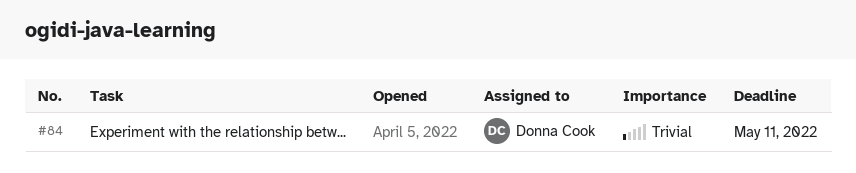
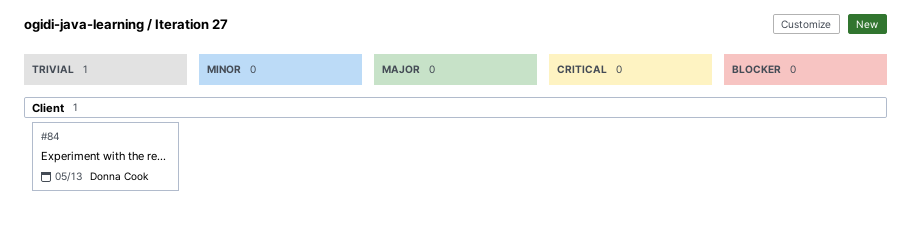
#84, due: May 11 -> May 13

